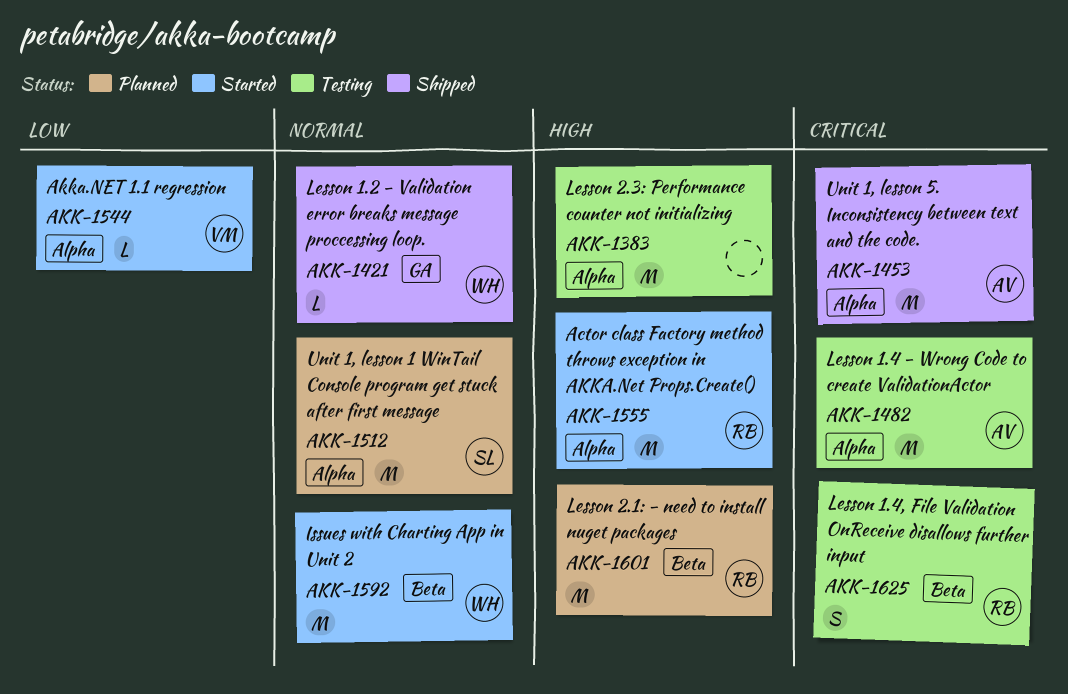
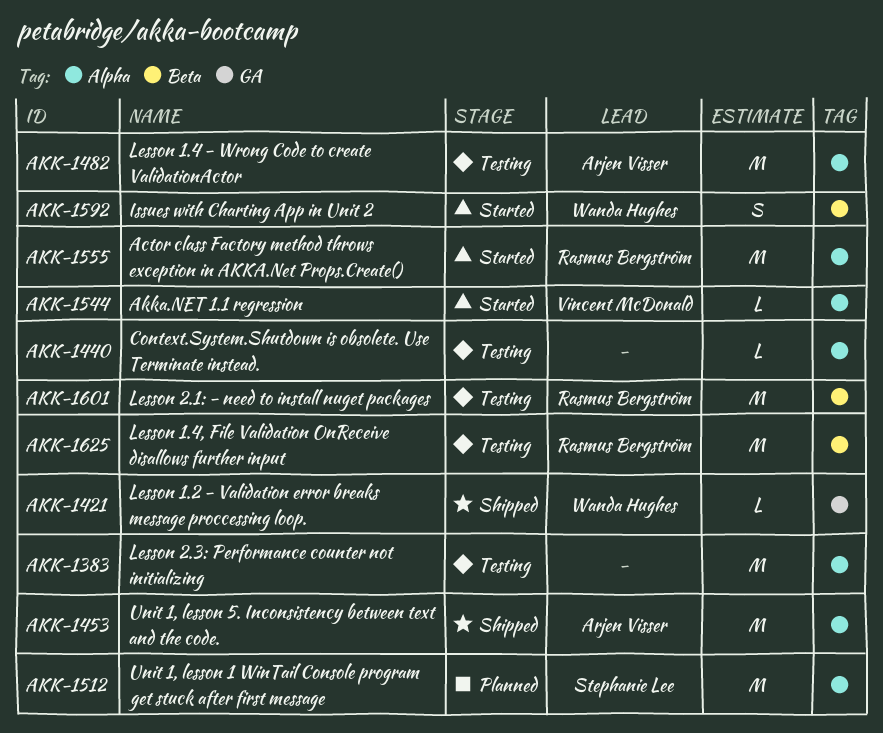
AKK-1440: none -> present
AKK-1592, estimate: M -> S
AKK-1601, status: Planned -> Testing
AKK-1625, estimate: S -> M

